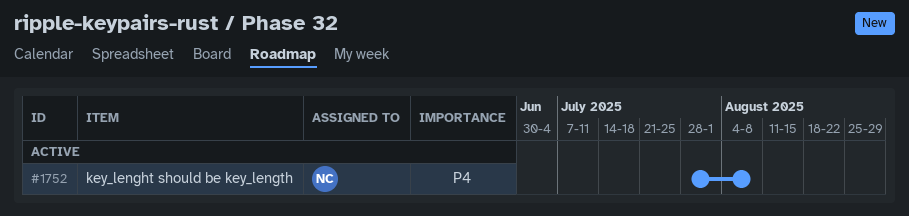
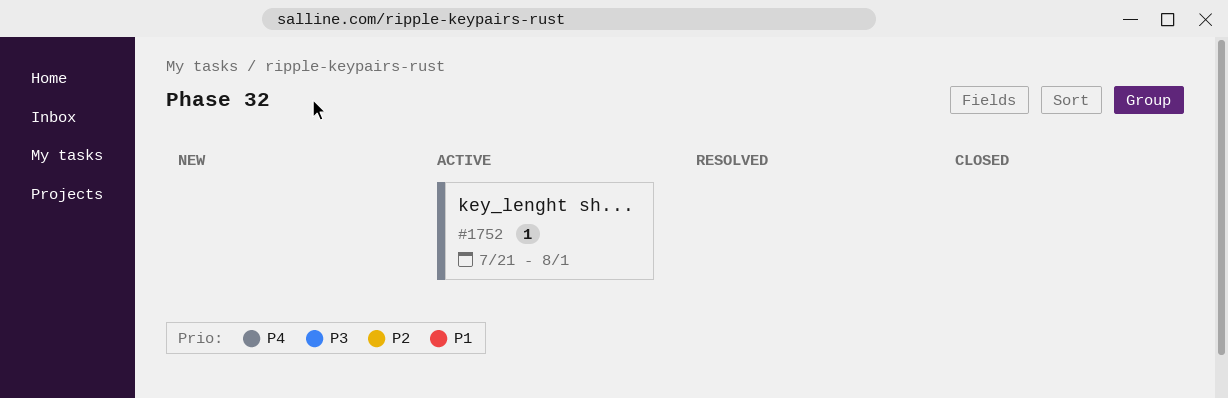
#1752, start: Jul 28 -> Jul 21
#1752, due: Aug 8 -> Aug 1

